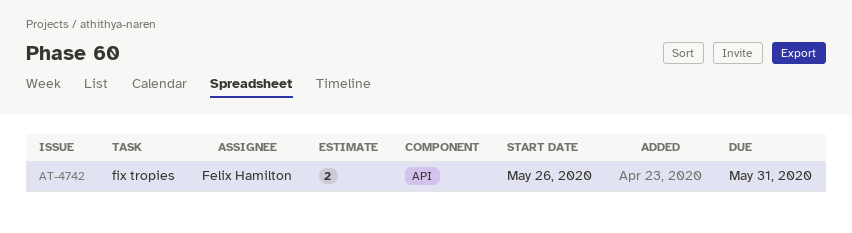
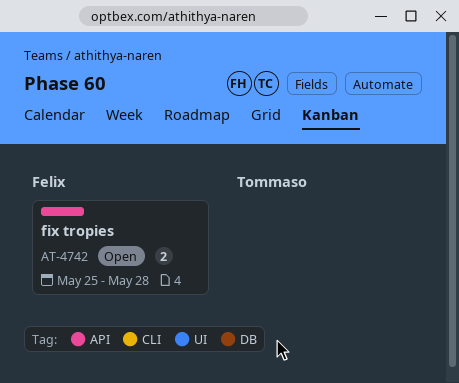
AT-4742, start: May 26 -> May 25
AT-4742, due: May 31 -> May 28

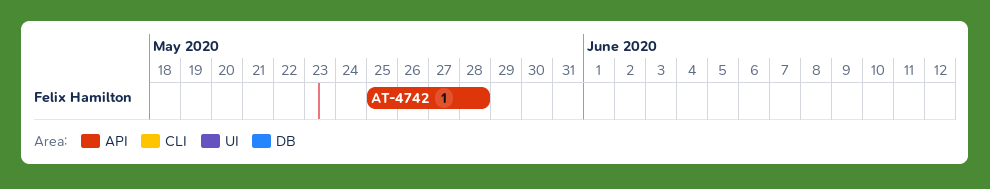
AT-4742, estimate: 2 -> 1

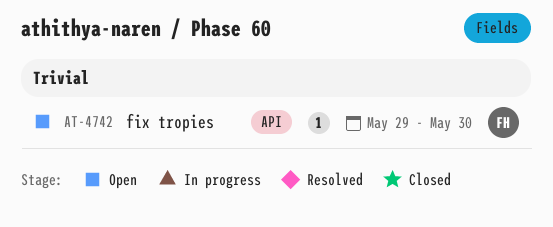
AT-4742, start: May 25 -> May 29
AT-4742, due: May 28 -> May 30

